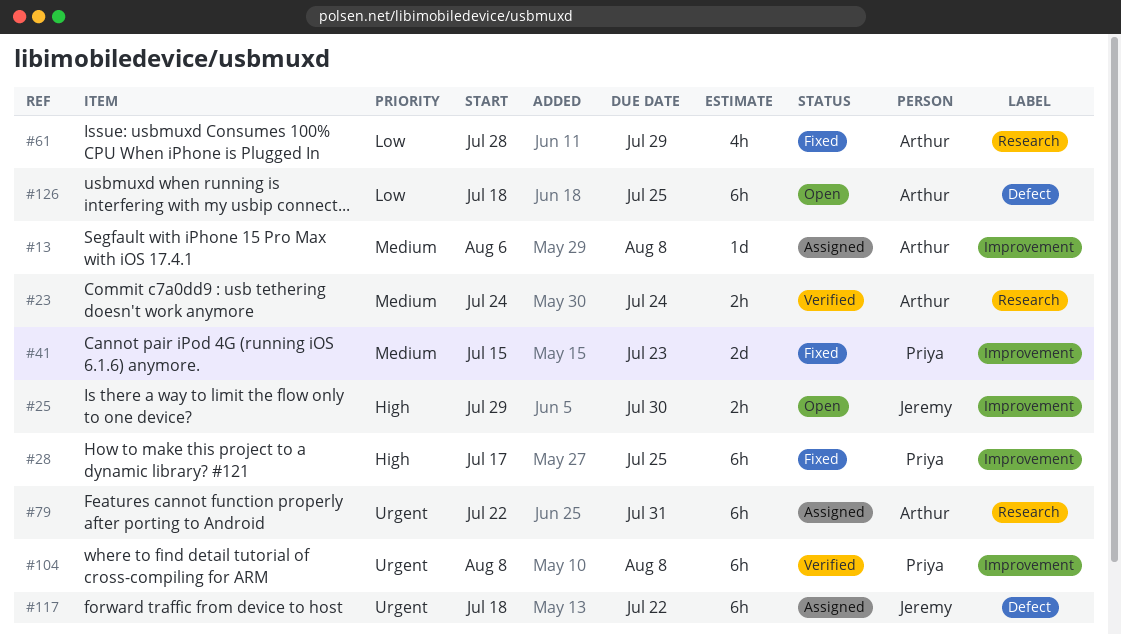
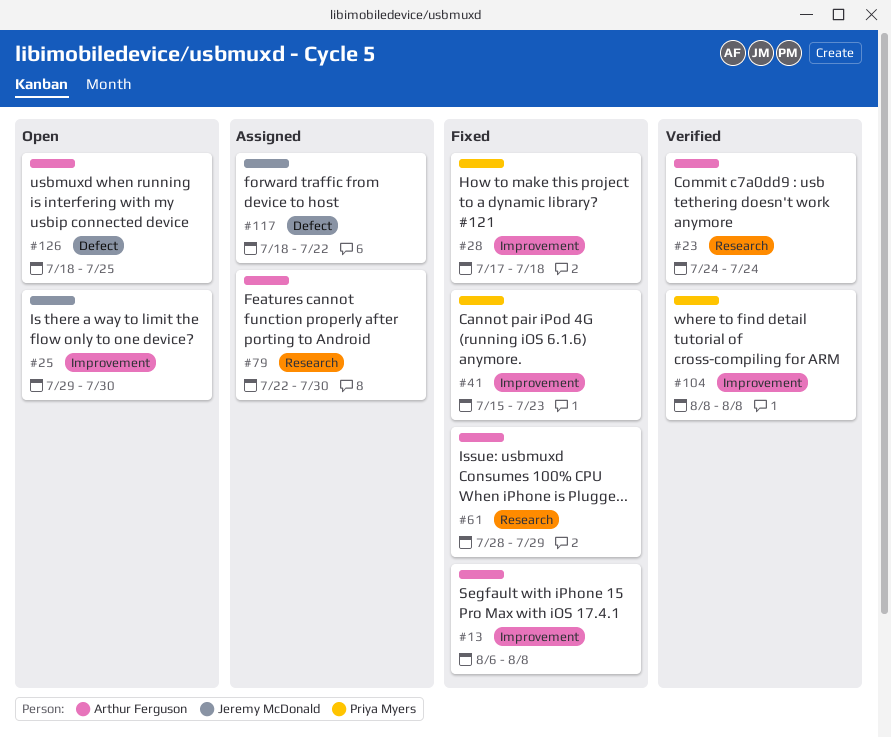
#13, status: Assigned -> Fixed
#28, due: Jul 25 -> Jul 18
#79, due: Jul 31 -> Jul 30

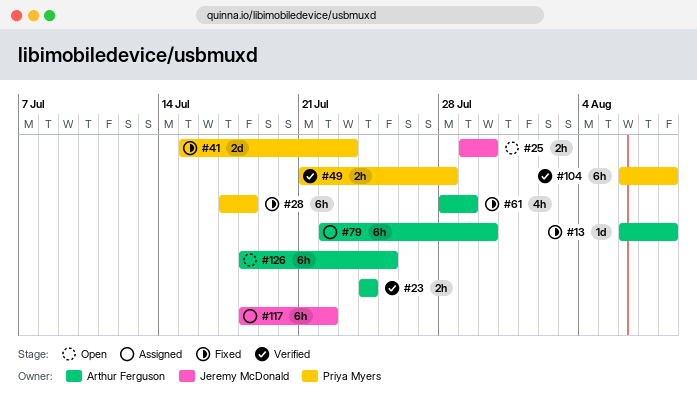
#49: none -> present
#104, start: Aug 8 -> Aug 6

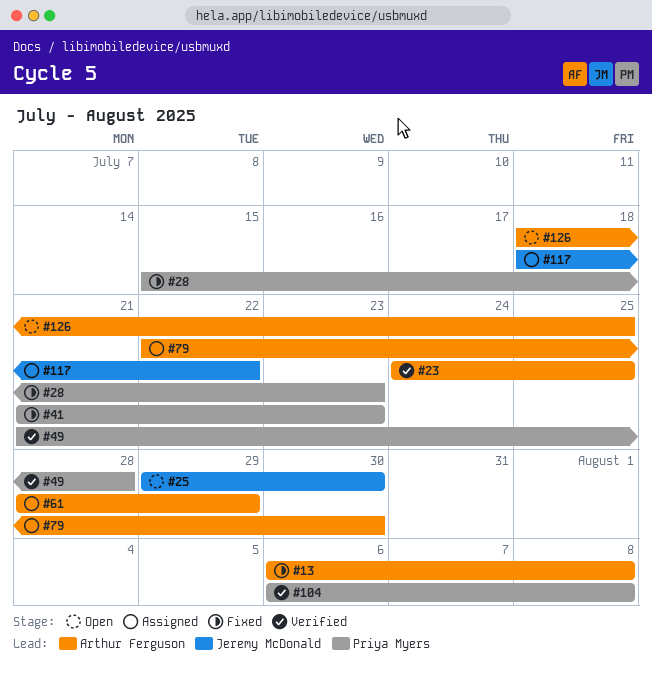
#23, due: Jul 24 -> Jul 25
#28, start: Jul 17 -> Jul 15
#28, due: Jul 18 -> Jul 23
#41, start: Jul 15 -> Jul 21
#61, status: Fixed -> Assigned

